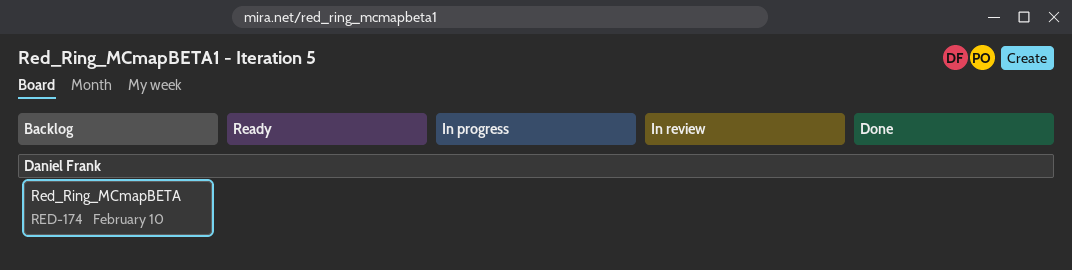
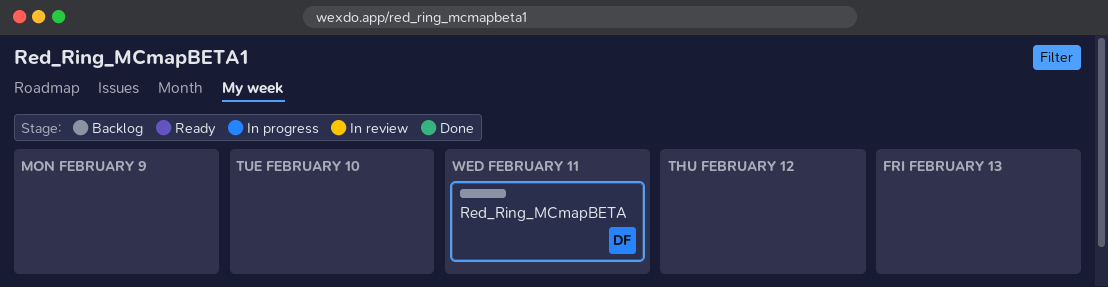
Red_Ring_MCmapBETA, due: Feb 10 -> Feb 11

